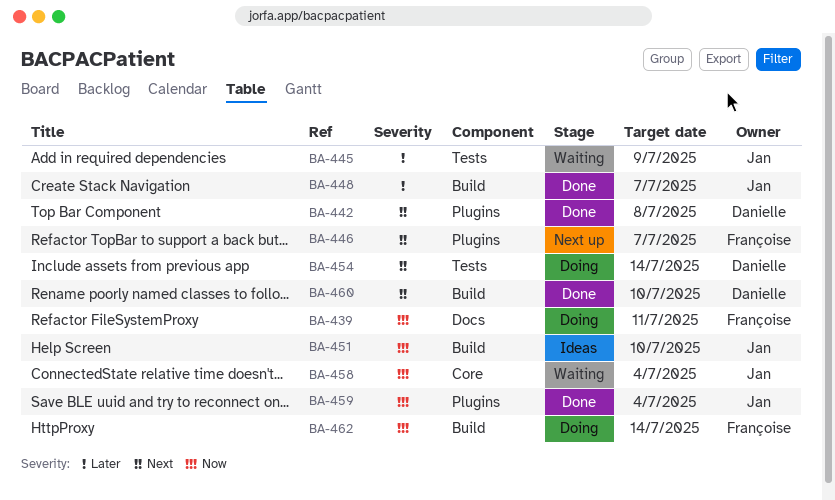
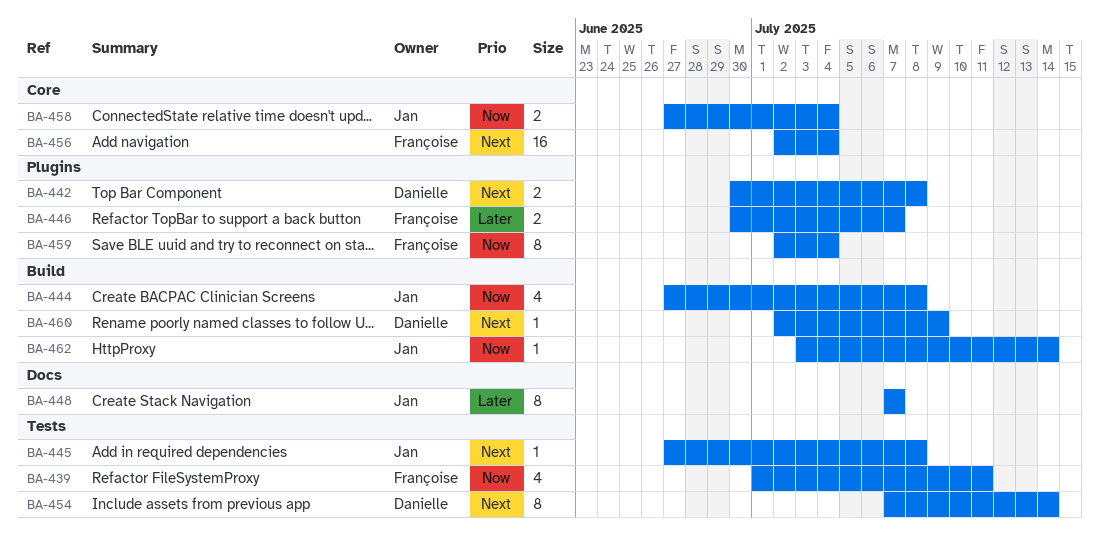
BA-439, label: Docs -> Tests
BA-444: none -> present
BA-445, priority: Later -> Next
BA-445, due: Jul 9 -> Jul 8
BA-446, priority: Next -> Later
BA-448, label: Build -> Docs
BA-451: present -> none
BA-456: none -> present
BA-459, owner: Jan -> Françoise
BA-460, due: Jul 10 -> Jul 9
BA-462, owner: Françoise -> Jan

